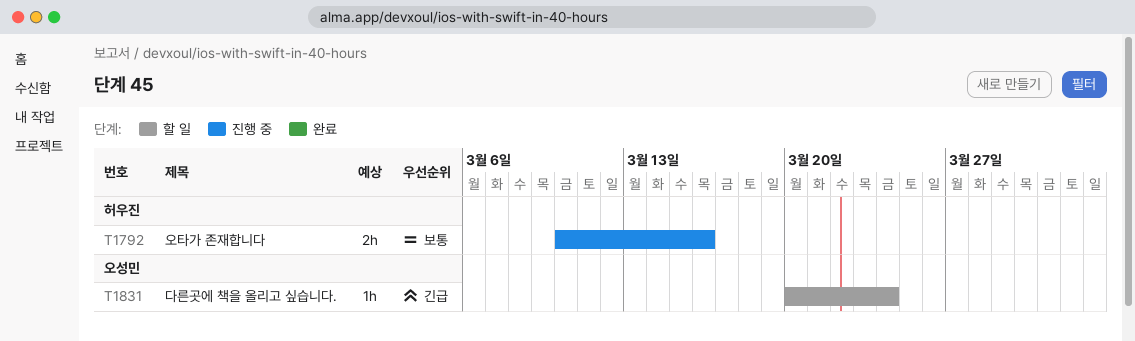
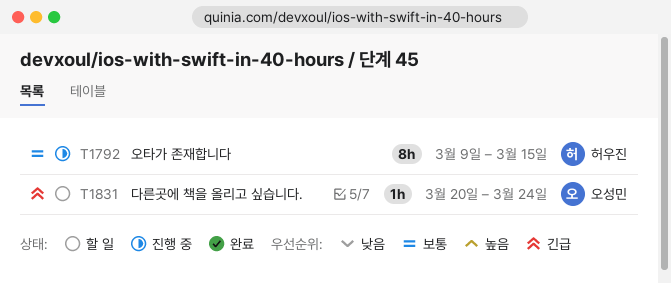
T1792, estimate: 2h -> 8h
T1792, start: Mar 10 -> Mar 9
T1792, due: Mar 16 -> Mar 15

